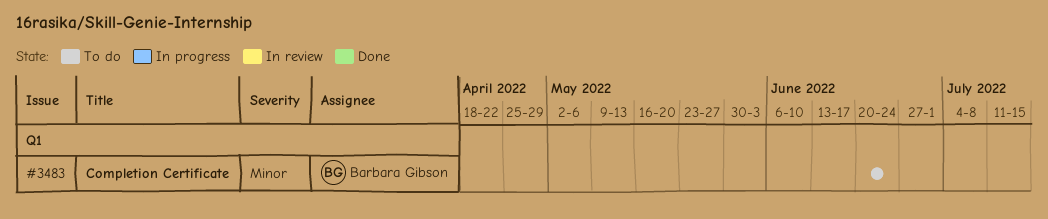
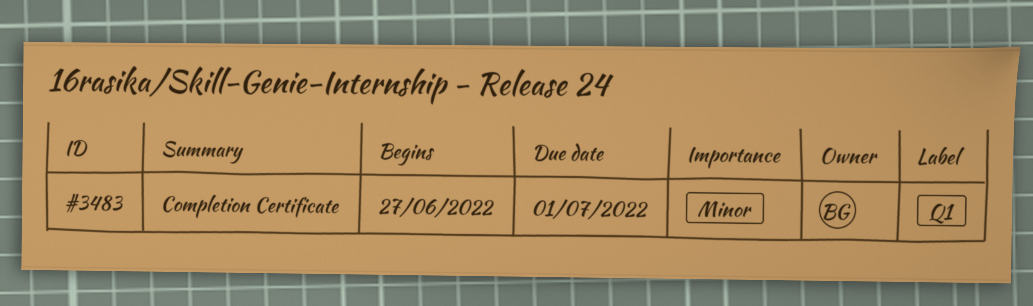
#3483, start: Jun 20 -> Jun 27
#3483, due: Jun 24 -> Jul 1

